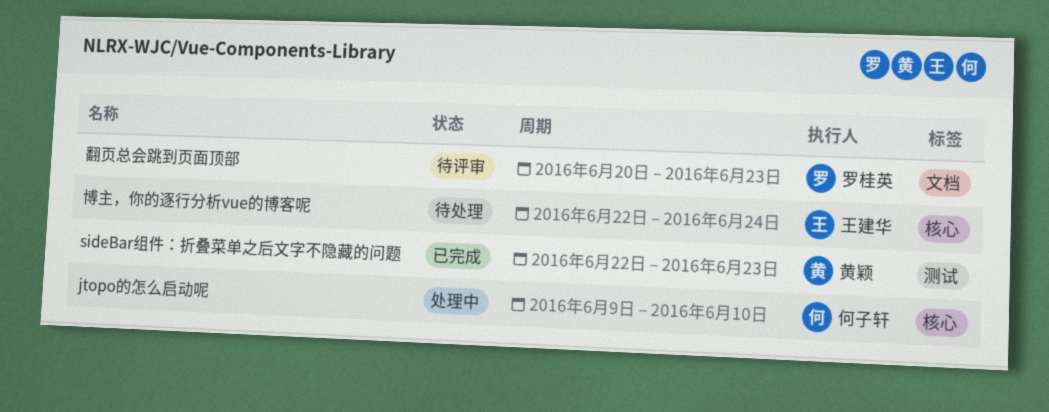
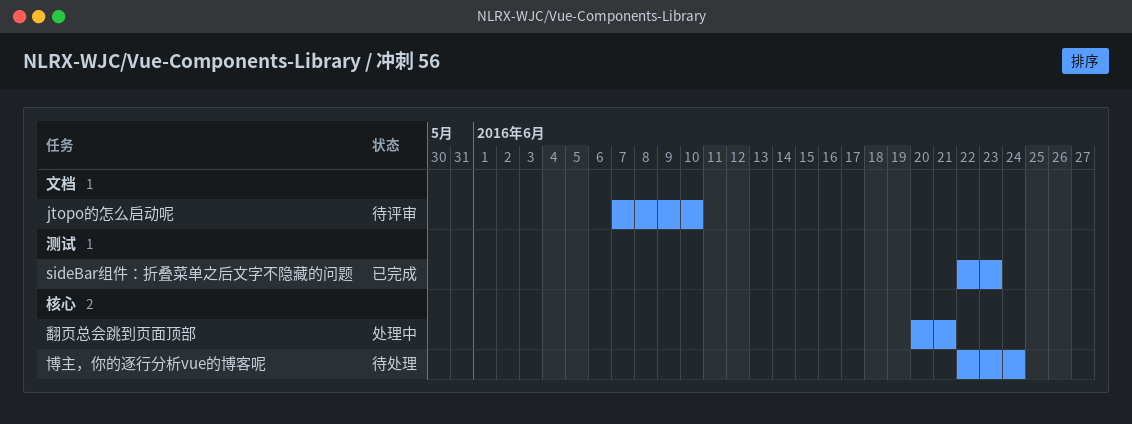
jtopo的怎么启动呢, status: 处理中 -> 待评审
jtopo的怎么启动呢, label: 核心 -> 文档
jtopo的怎么启动呢, start: Jun 9 -> Jun 7
翻页总会跳到页面顶部, status: 待评审 -> 处理中
翻页总会跳到页面顶部, label: 文档 -> 核心
翻页总会跳到页面顶部, due: Jun 23 -> Jun 21

